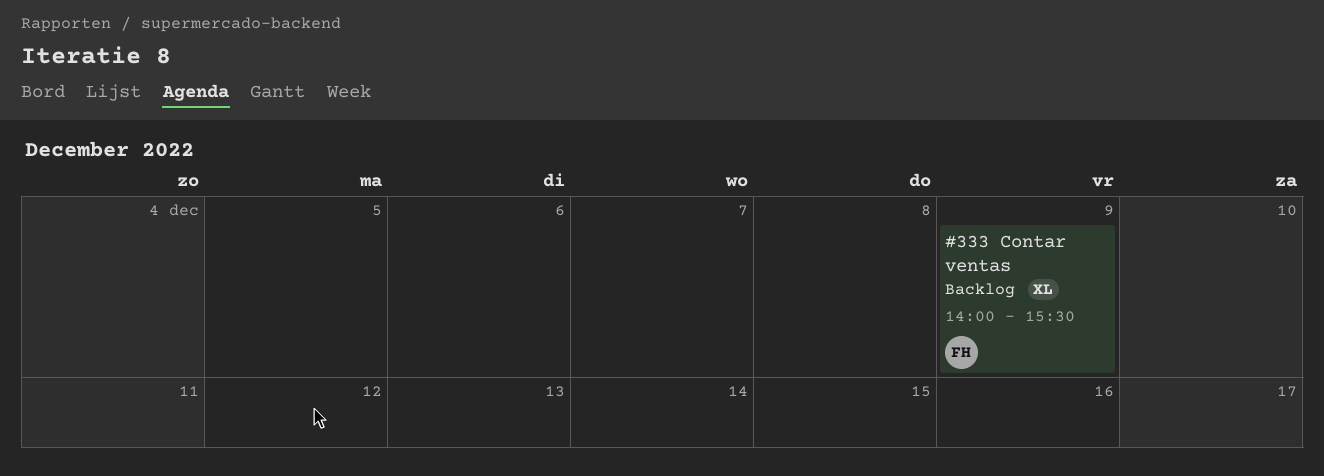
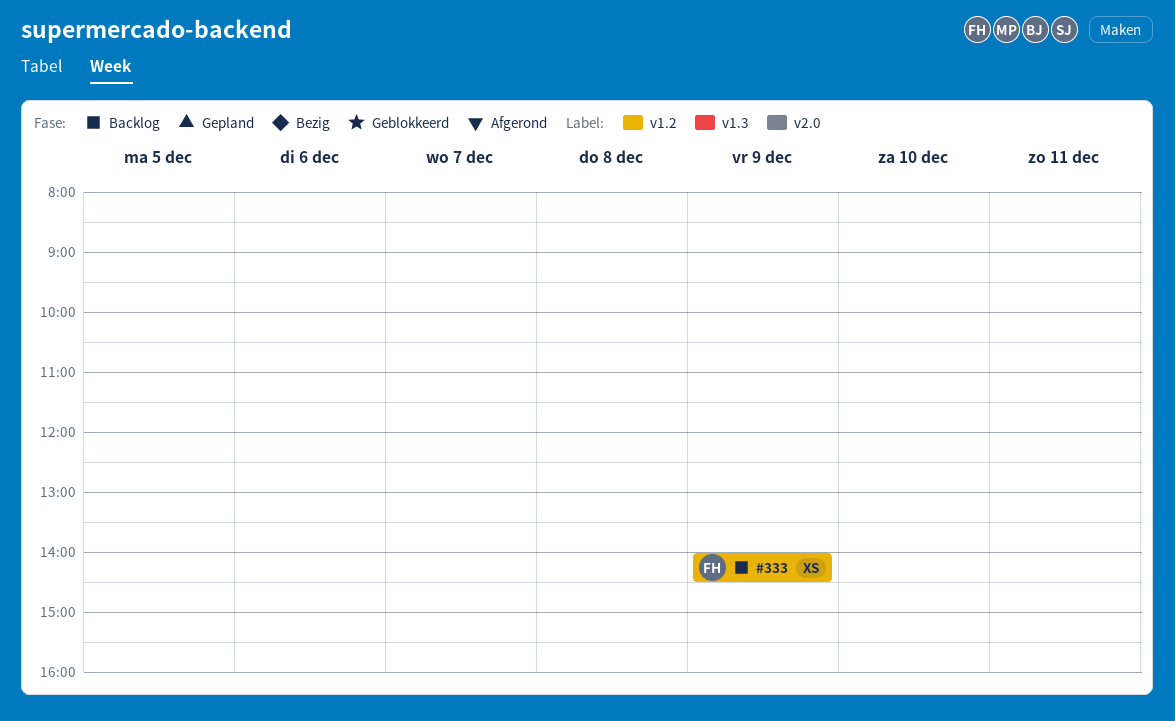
#333, estimate: XL -> XS
#333, ends: 15:30 -> 14:30

